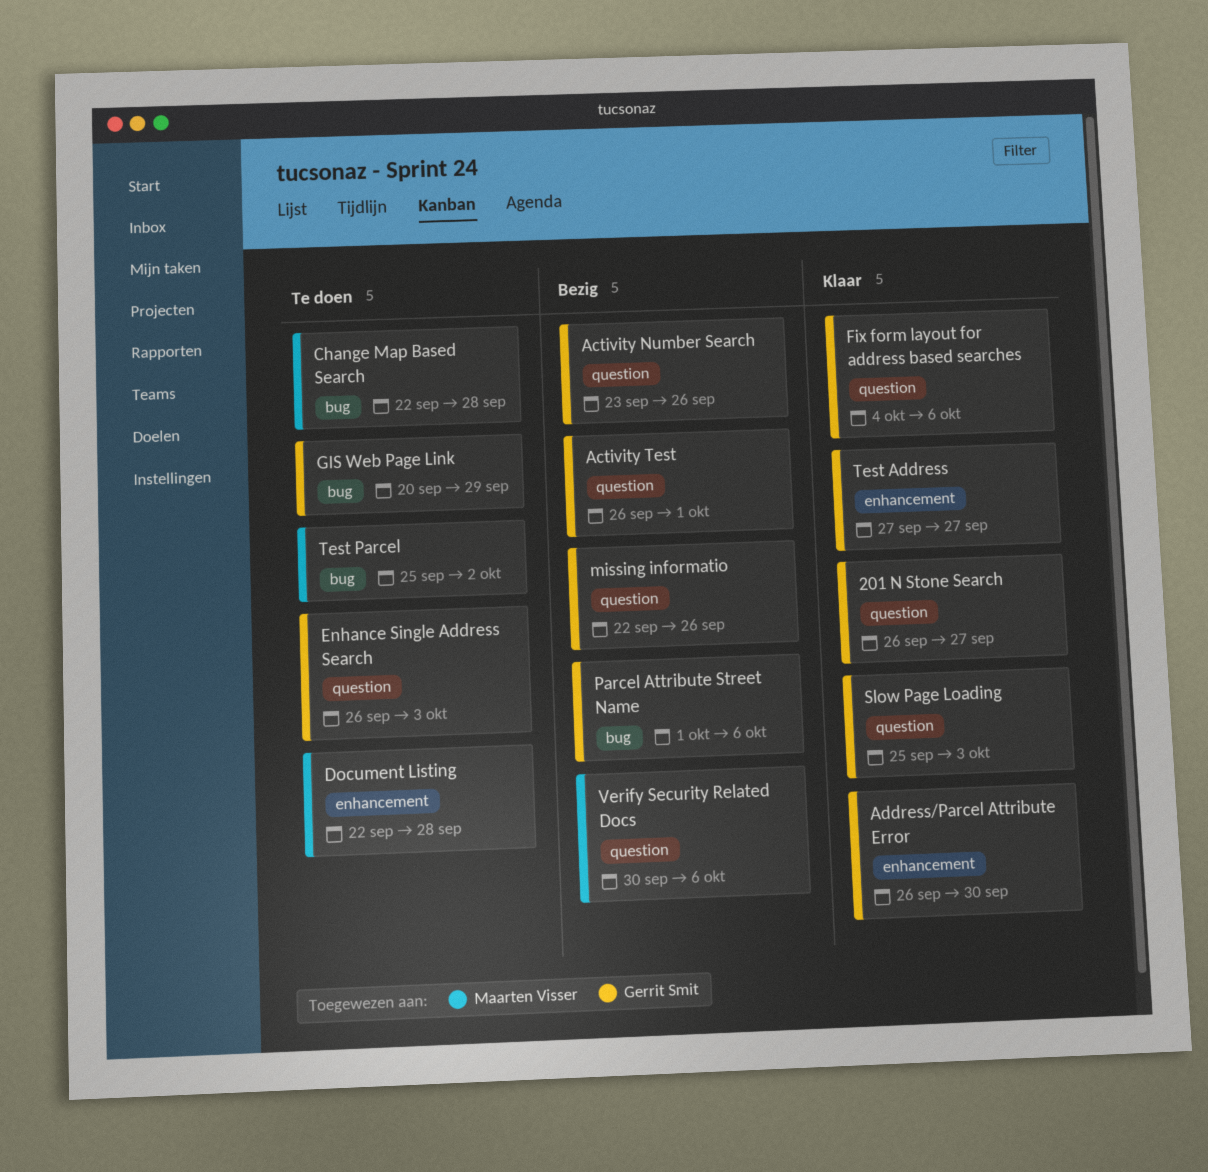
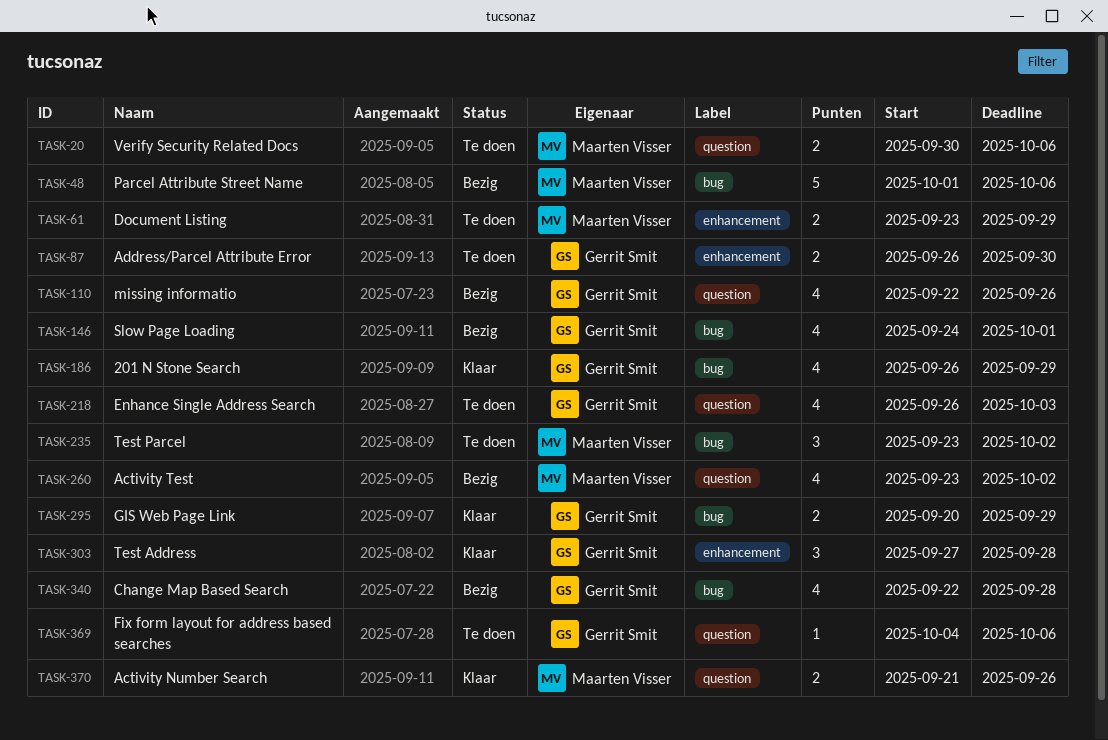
201 N Stone Search, label: question -> bug
201 N Stone Search, due: Sep 27 -> Sep 29
Activity Number Search, status: Bezig -> Klaar
Activity Number Search, owner: Gerrit Smit -> Maarten Visser
Activity Number Search, start: Sep 23 -> Sep 21
Activity Test, owner: Gerrit Smit -> Maarten Visser
Activity Test, start: Sep 26 -> Sep 23
Activity Test, due: Oct 1 -> Oct 2
Address/Parcel Attribute Error, status: Klaar -> Te doen
Change Map Based Search, status: Te doen -> Bezig
Change Map Based Search, owner: Maarten Visser -> Gerrit Smit
Document Listing, start: Sep 22 -> Sep 23
Document Listing, due: Sep 28 -> Sep 29
Fix form layout for address based searches, status: Klaar -> Te doen
GIS Web Page Link, status: Te doen -> Klaar
Parcel Attribute Street Name, owner: Gerrit Smit -> Maarten Visser
Slow Page Loading, status: Klaar -> Bezig
Slow Page Loading, label: question -> bug
Slow Page Loading, start: Sep 25 -> Sep 24
Slow Page Loading, due: Oct 3 -> Oct 1
Test Address, due: Sep 27 -> Sep 28
Test Parcel, start: Sep 25 -> Sep 23
Verify Security Related Docs, status: Bezig -> Te doen

